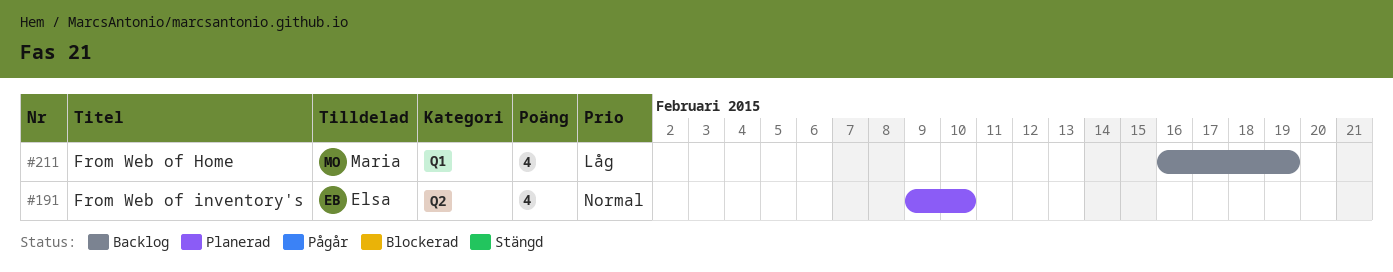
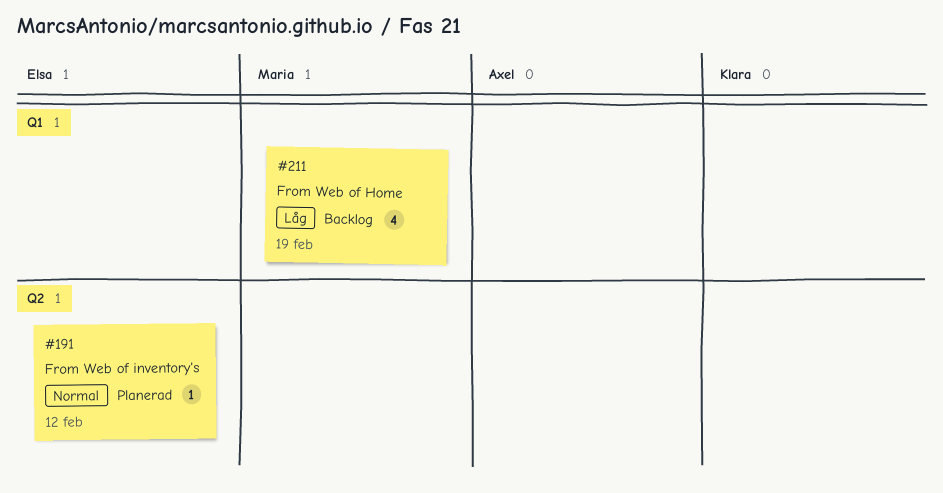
#191, estimate: 4 -> 1
#191, due: Feb 10 -> Feb 12

